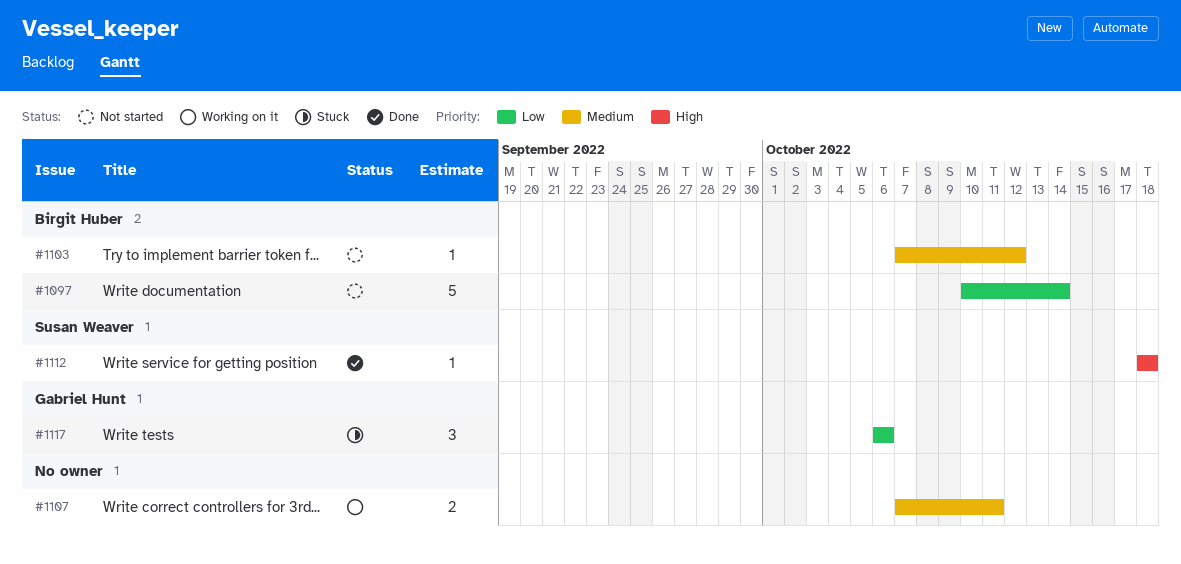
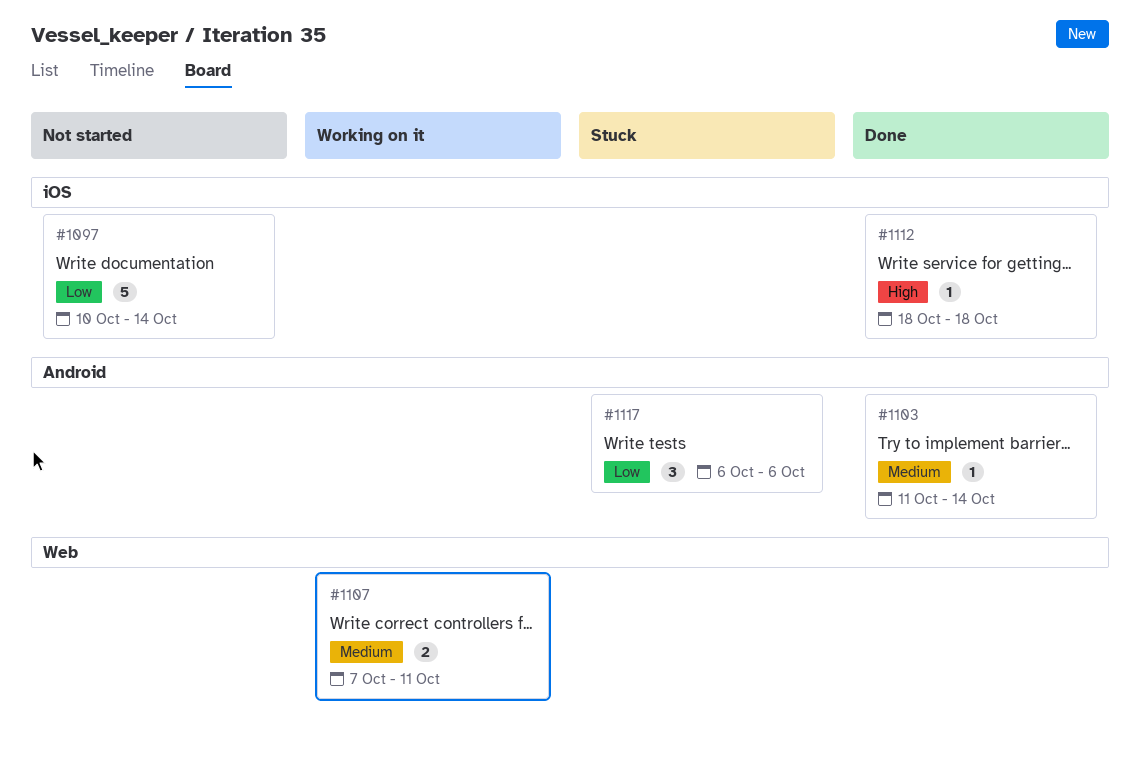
#1103, status: Not started -> Done
#1103, start: Oct 7 -> Oct 11
#1103, due: Oct 12 -> Oct 14

